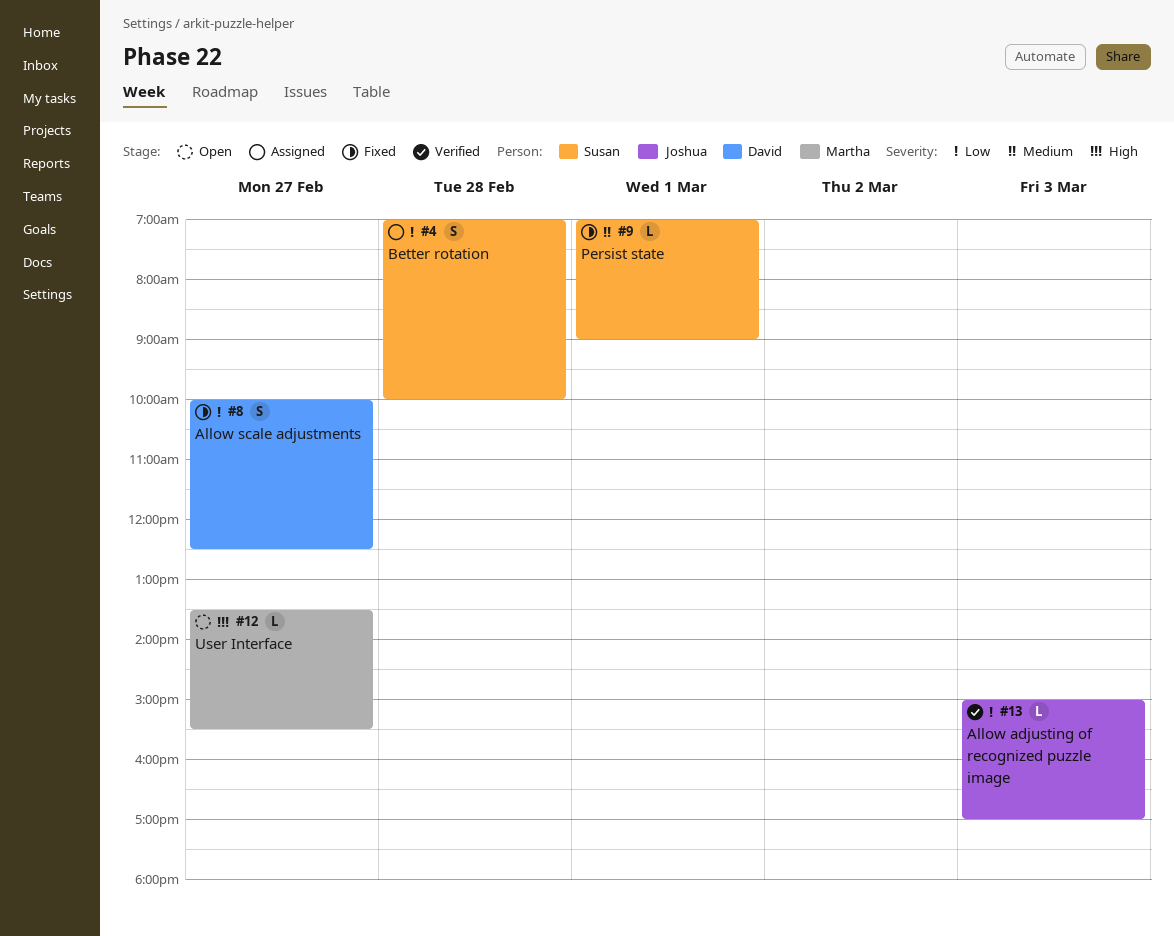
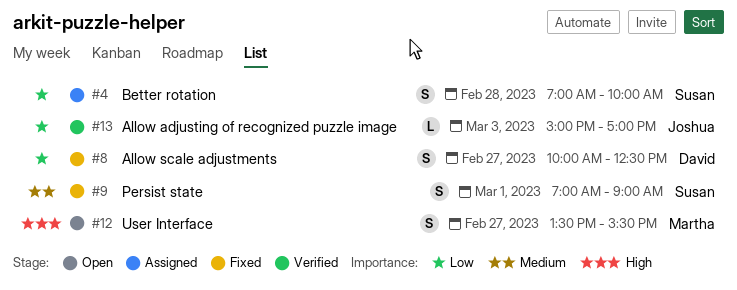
#9, estimate: L -> S
#12, estimate: L -> S

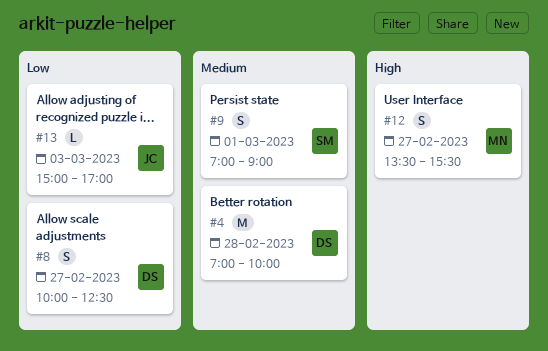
#4, owner: Susan -> David
#4, priority: Low -> Medium
#4, estimate: S -> M

